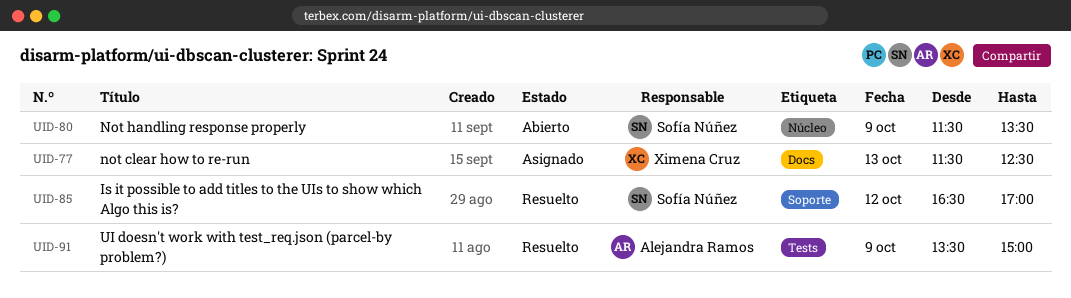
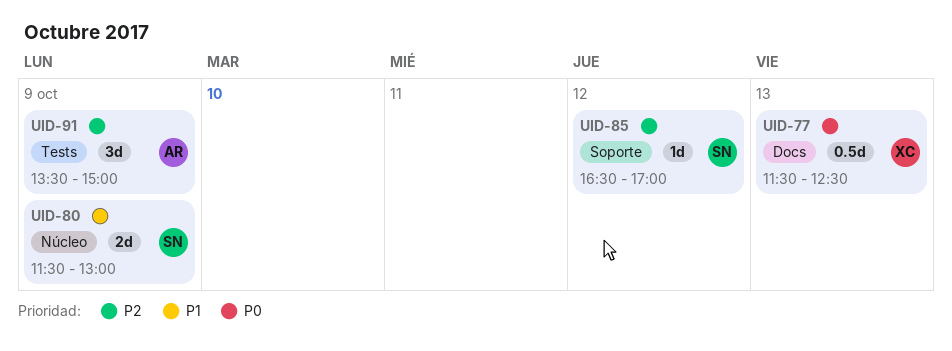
UID-80, ends: 13:30 -> 13:00

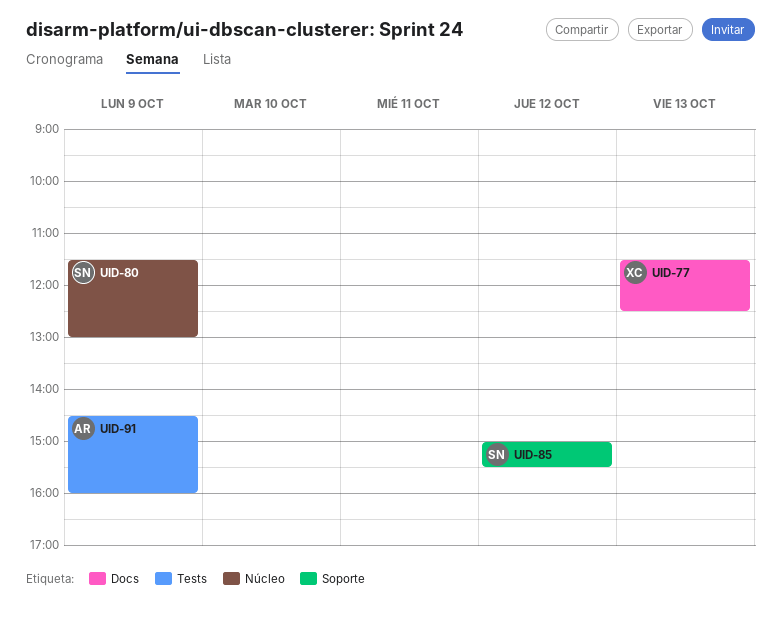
UID-85, begins: 16:30 -> 15:00
UID-85, ends: 17:00 -> 15:30
UID-91, begins: 13:30 -> 14:30
UID-91, ends: 15:00 -> 16:00

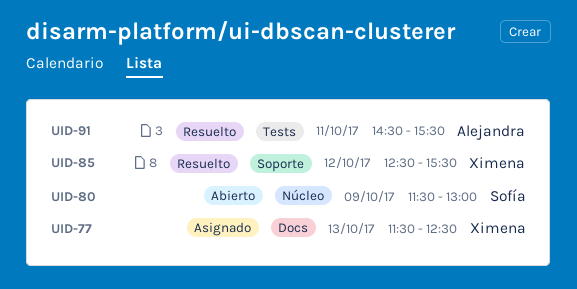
UID-85, owner: Sofía -> Ximena
UID-85, begins: 15:00 -> 12:30
UID-91, day: Oct 9 -> Oct 11
UID-91, ends: 16:00 -> 15:30

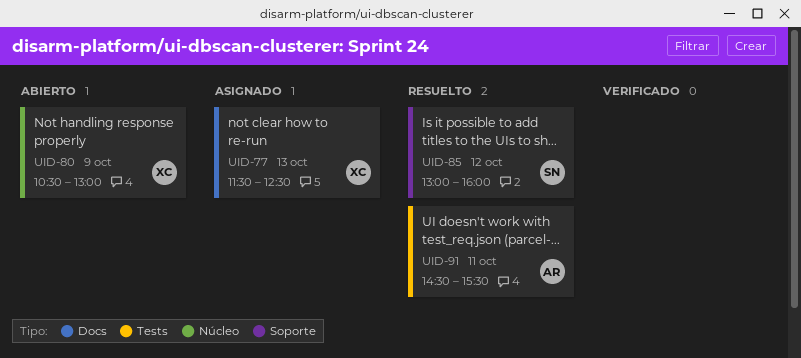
UID-80, owner: Sofía -> Ximena
UID-80, begins: 11:30 -> 10:30
UID-85, owner: Ximena -> Sofía
UID-85, begins: 12:30 -> 13:00
UID-85, ends: 15:30 -> 16:00

